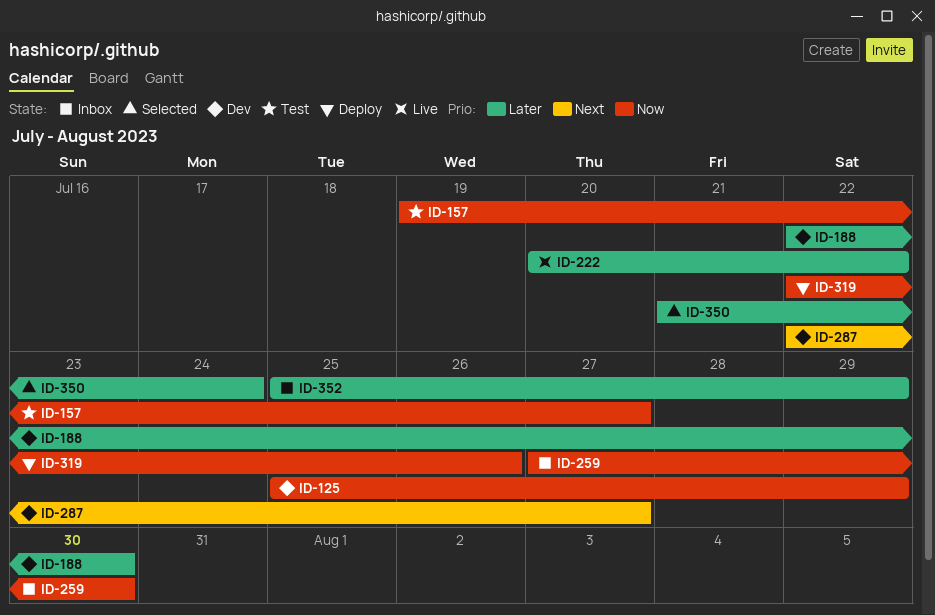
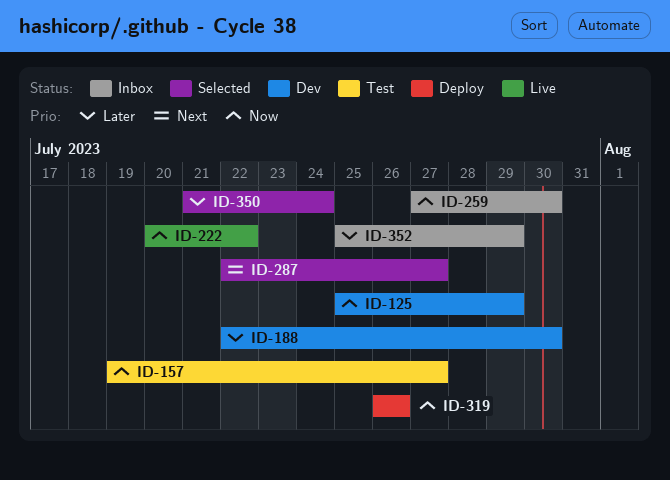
ID-222, priority: Later -> Now
ID-287, status: Dev -> Selected
ID-319, start: Jul 22 -> Jul 26

